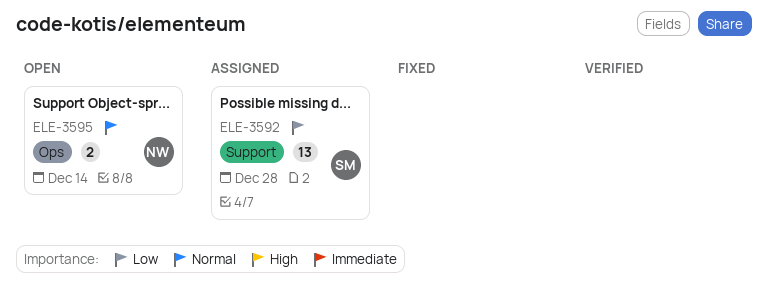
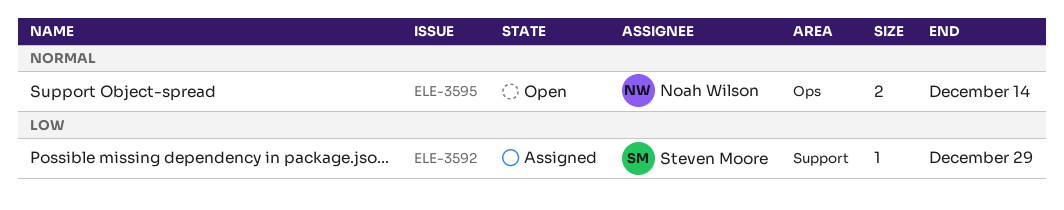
ELE-3592, estimate: 13 -> 1
ELE-3592, due: Dec 28 -> Dec 29

